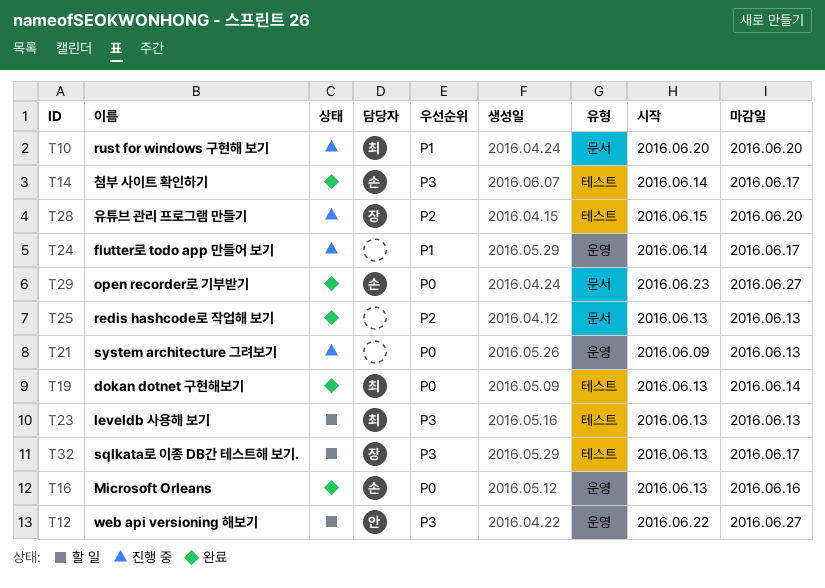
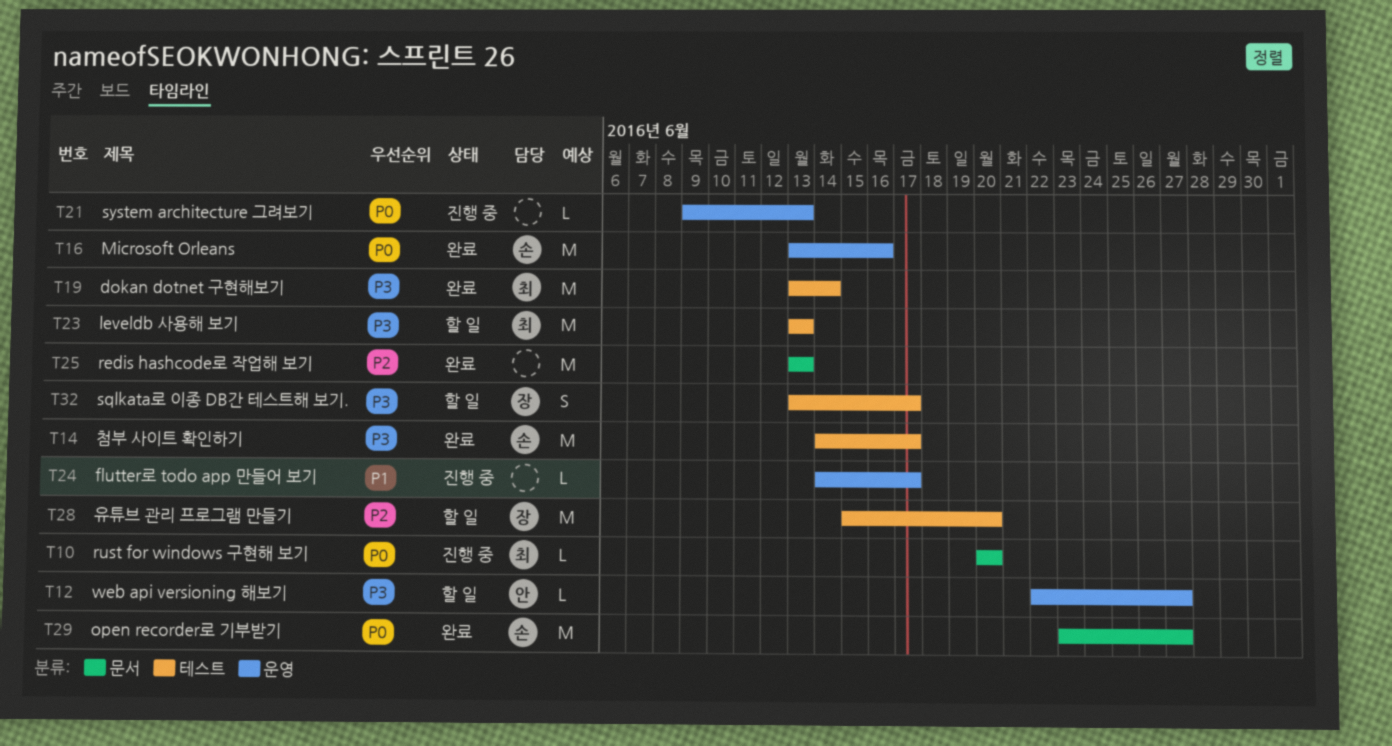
T10, priority: P1 -> P0
T19, priority: P0 -> P3
T28, status: 진행 중 -> 할 일

